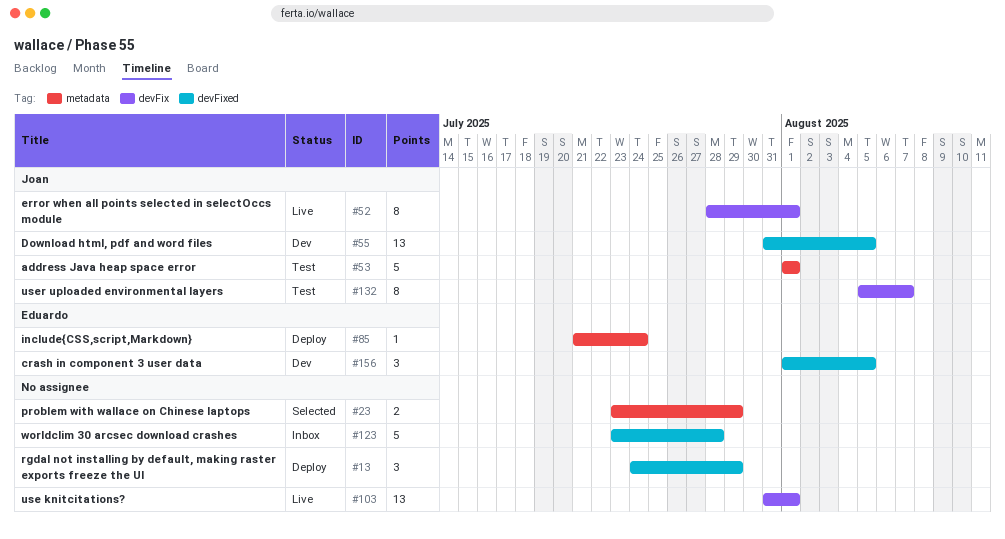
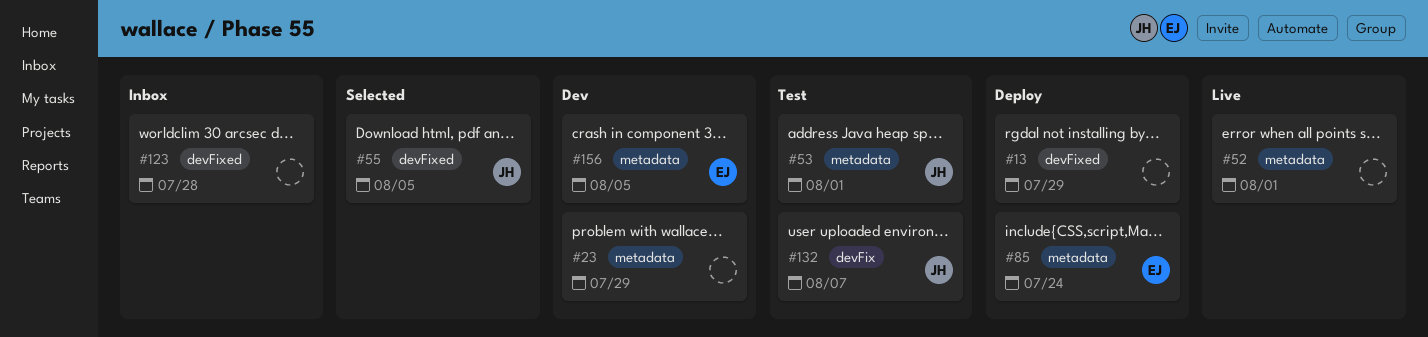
#23, status: Selected -> Dev
#52, owner: Joan -> none
#52, label: devFix -> metadata
#55, status: Dev -> Selected
#103: present -> none
#156, label: devFixed -> metadata

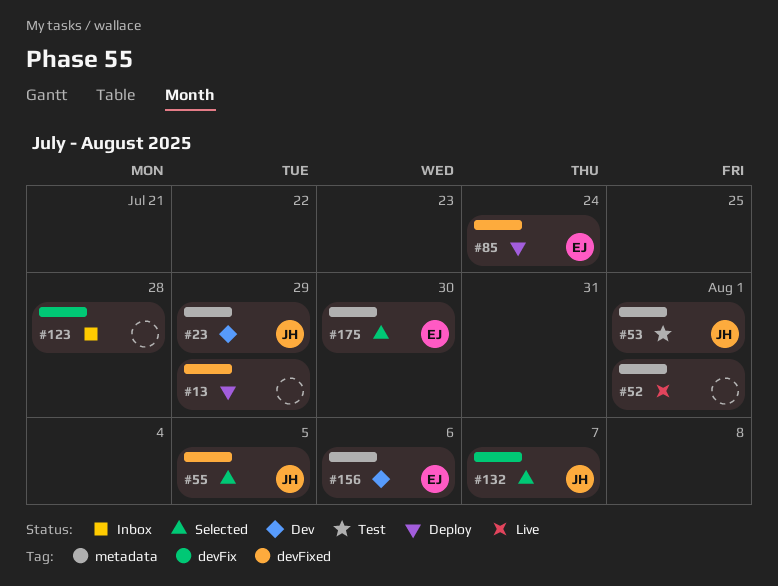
#23, owner: none -> JH
#85, label: metadata -> devFixed
#123, label: devFixed -> devFix
#132, status: Test -> Selected
#156, due: Aug 5 -> Aug 6
#175: none -> present

